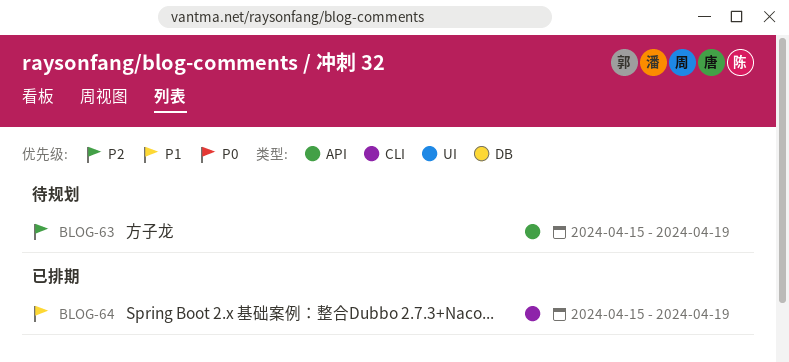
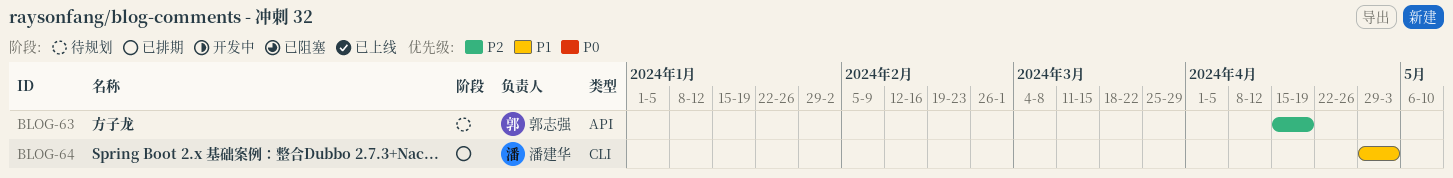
BLOG-64, start: Apr 15 -> Apr 29
BLOG-64, due: Apr 19 -> May 3

